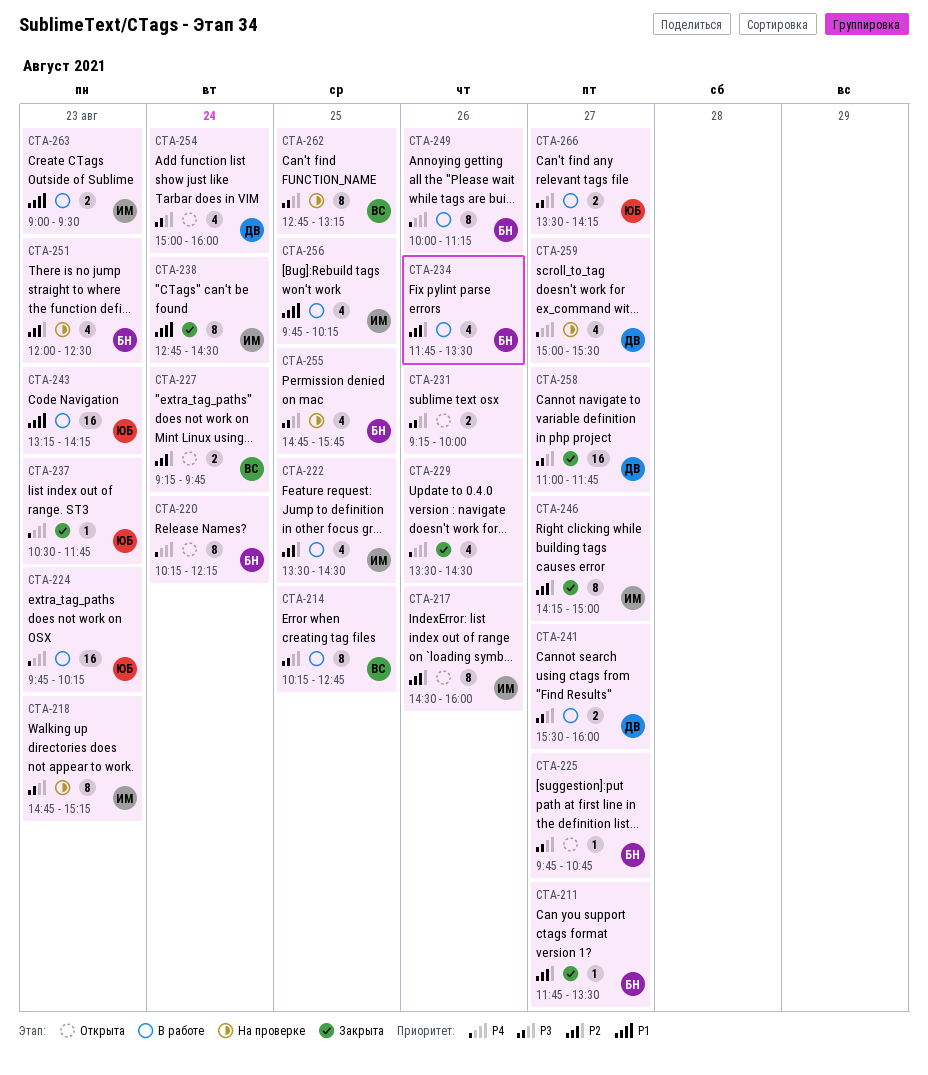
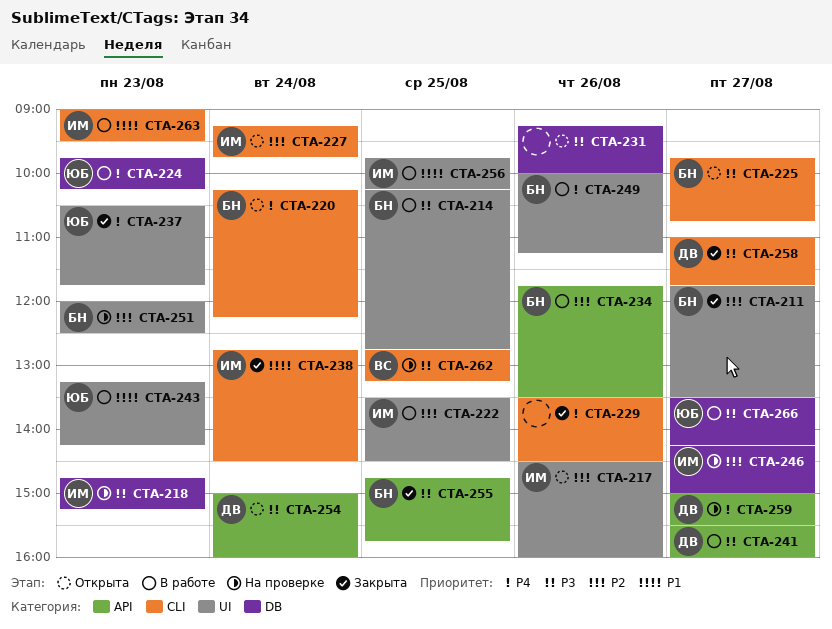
CTA-214, owner: ВС -> БН
CTA-227, owner: ВС -> ИМ
CTA-246, status: Закрыта -> На проверке
CTA-255, status: На проверке -> Закрыта

